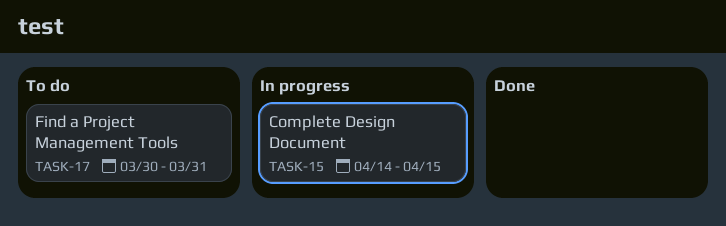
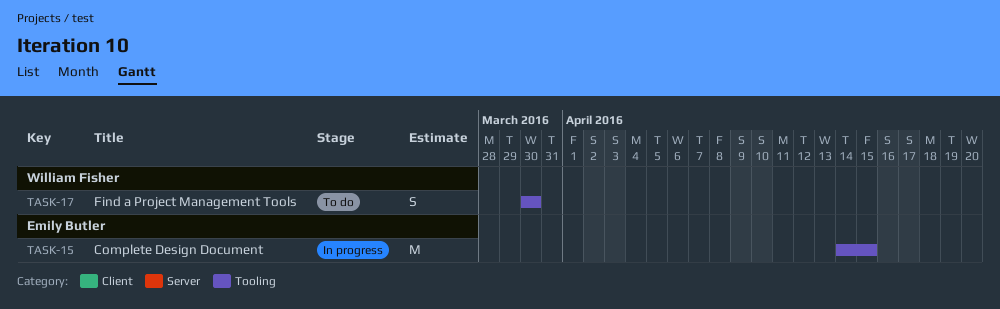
TASK-17, due: Mar 31 -> Mar 30

